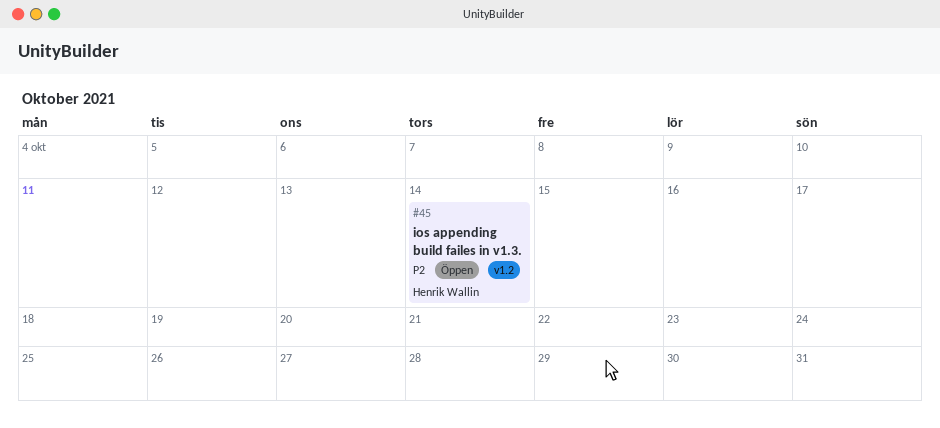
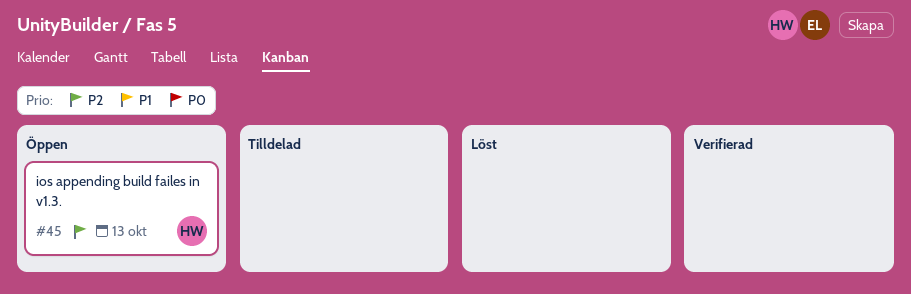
#45, due: Oct 14 -> Oct 13

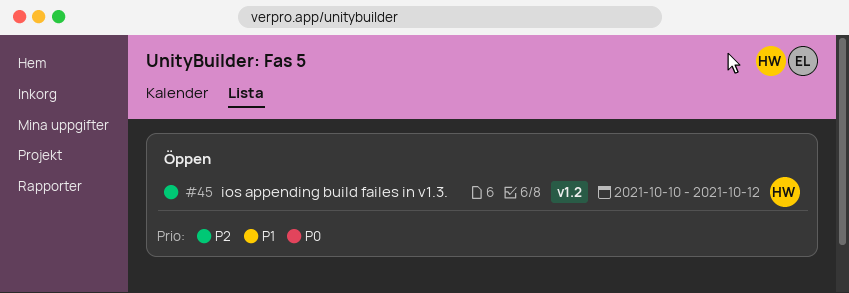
#45, due: Oct 13 -> Oct 12

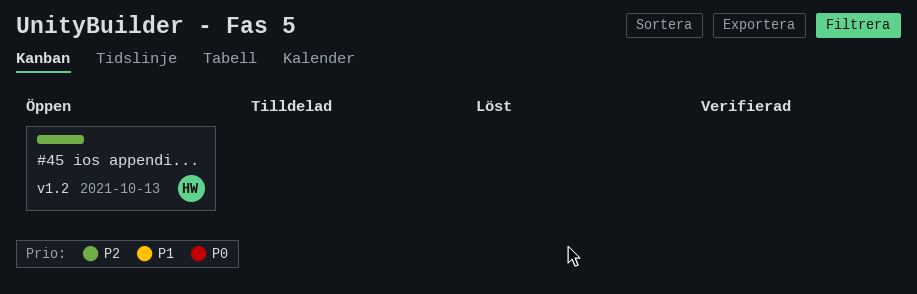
#45, due: Oct 12 -> Oct 13

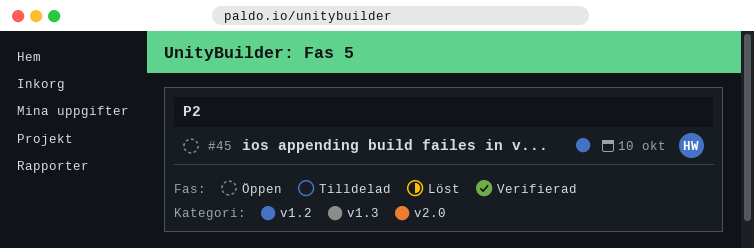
#45, due: Oct 13 -> Oct 10

